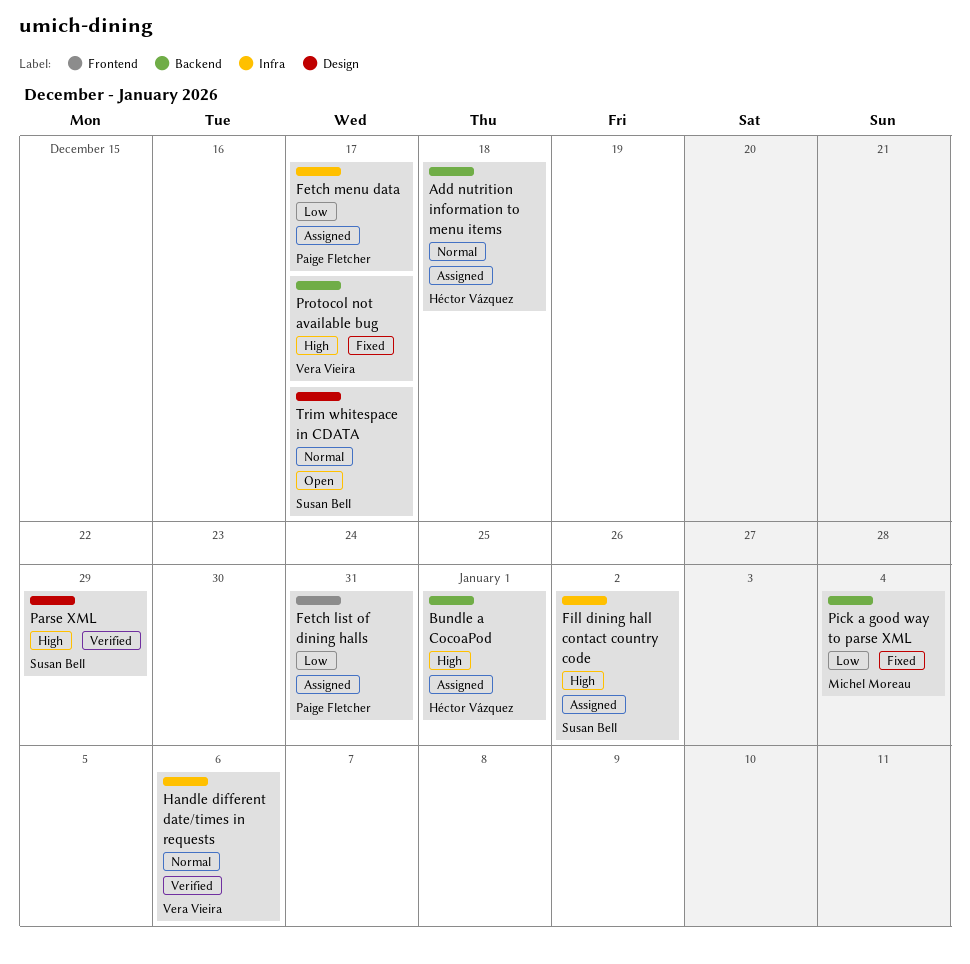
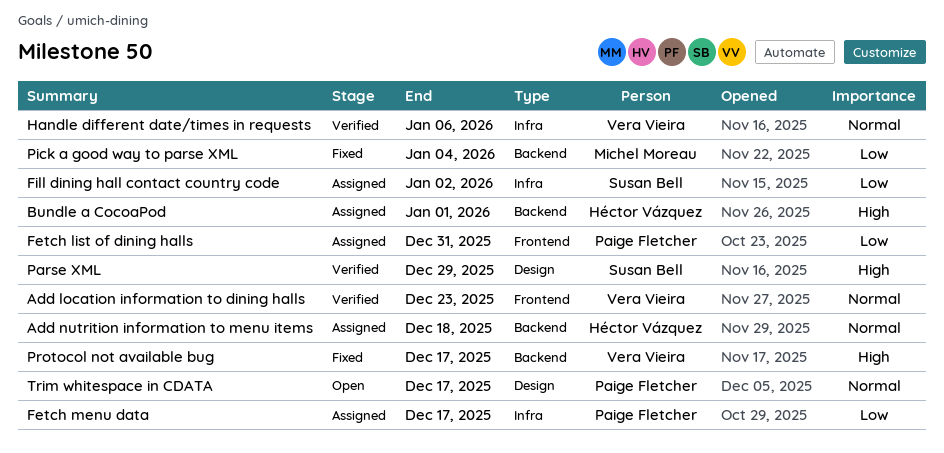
Add location information to dining halls: none -> present
Fill dining hall contact country code, priority: High -> Low
Trim whitespace in CDATA, owner: Susan Bell -> Paige Fletcher

